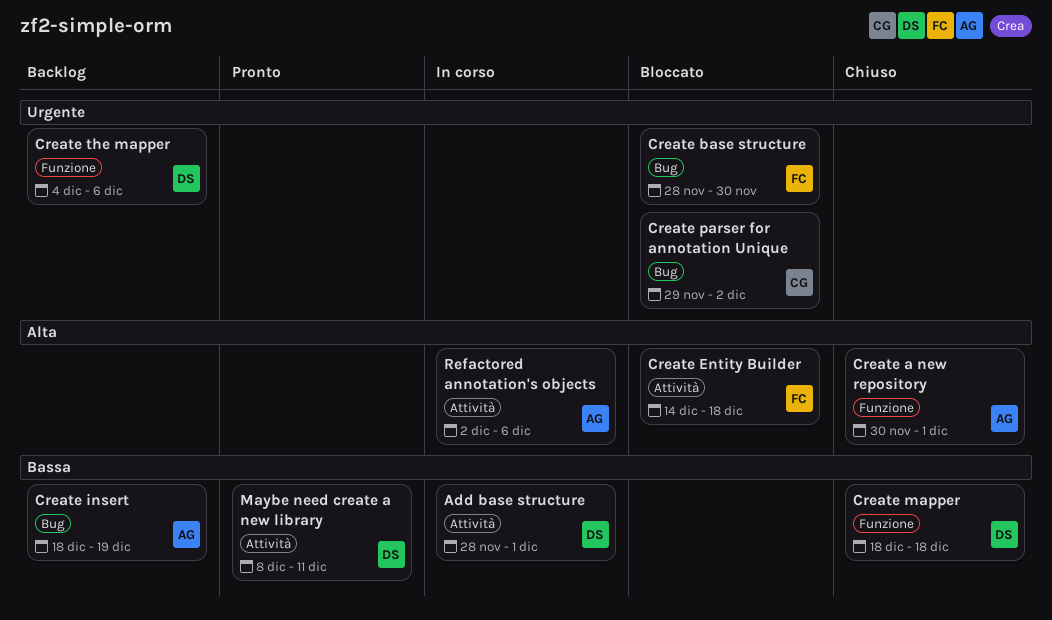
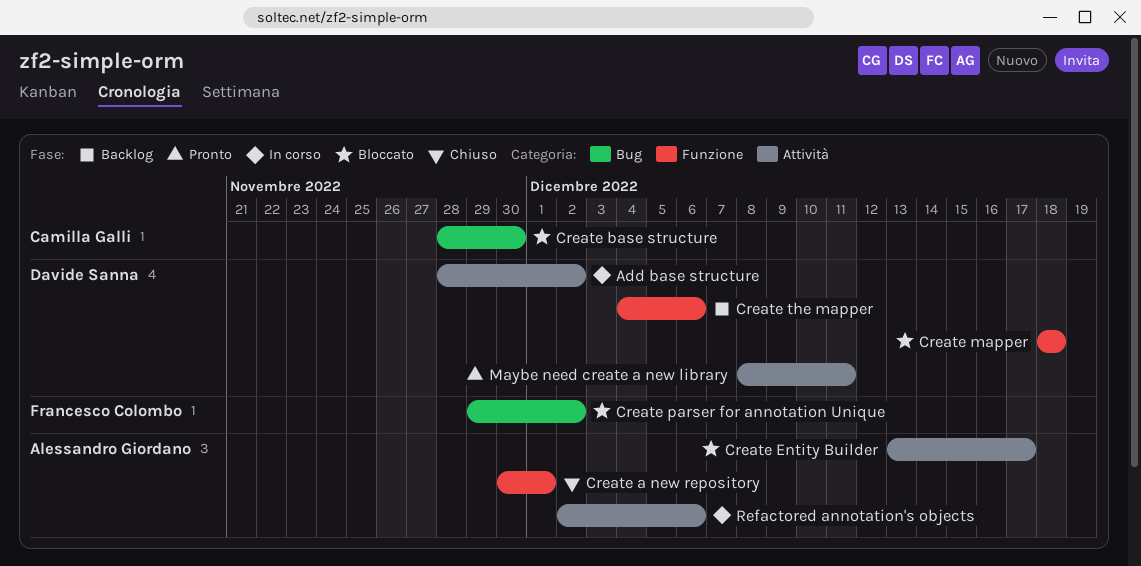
Add base structure, due: Dec 1 -> Dec 2
Create base structure, owner: Francesco Colombo -> Camilla Galli
Create Entity Builder, owner: Francesco Colombo -> Alessandro Giordano
Create Entity Builder, start: Dec 14 -> Dec 13
Create Entity Builder, due: Dec 18 -> Dec 17
Create insert: present -> none
Create mapper, status: Chiuso -> Bloccato
Create parser for annotation Unique, owner: Camilla Galli -> Francesco Colombo

